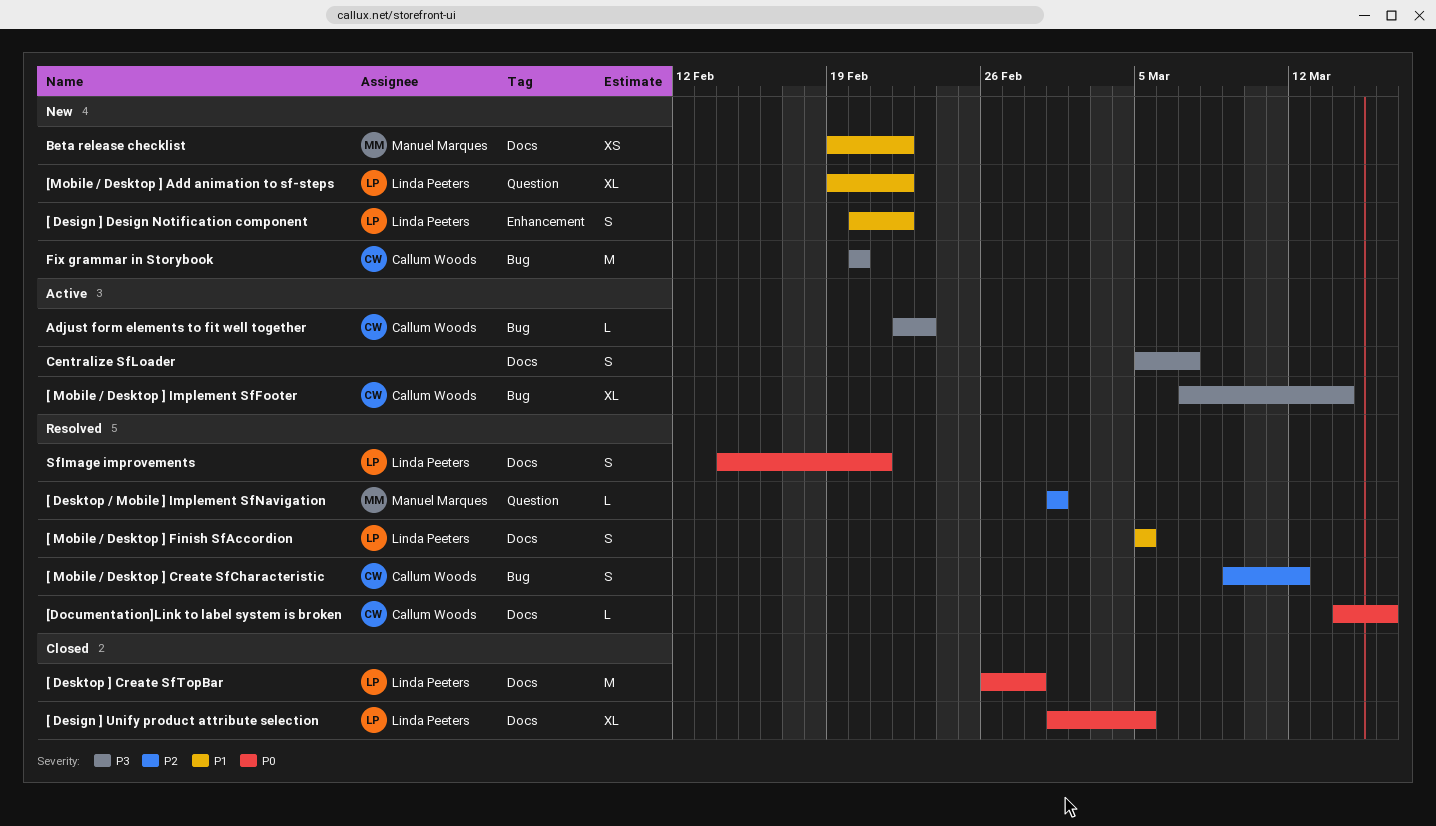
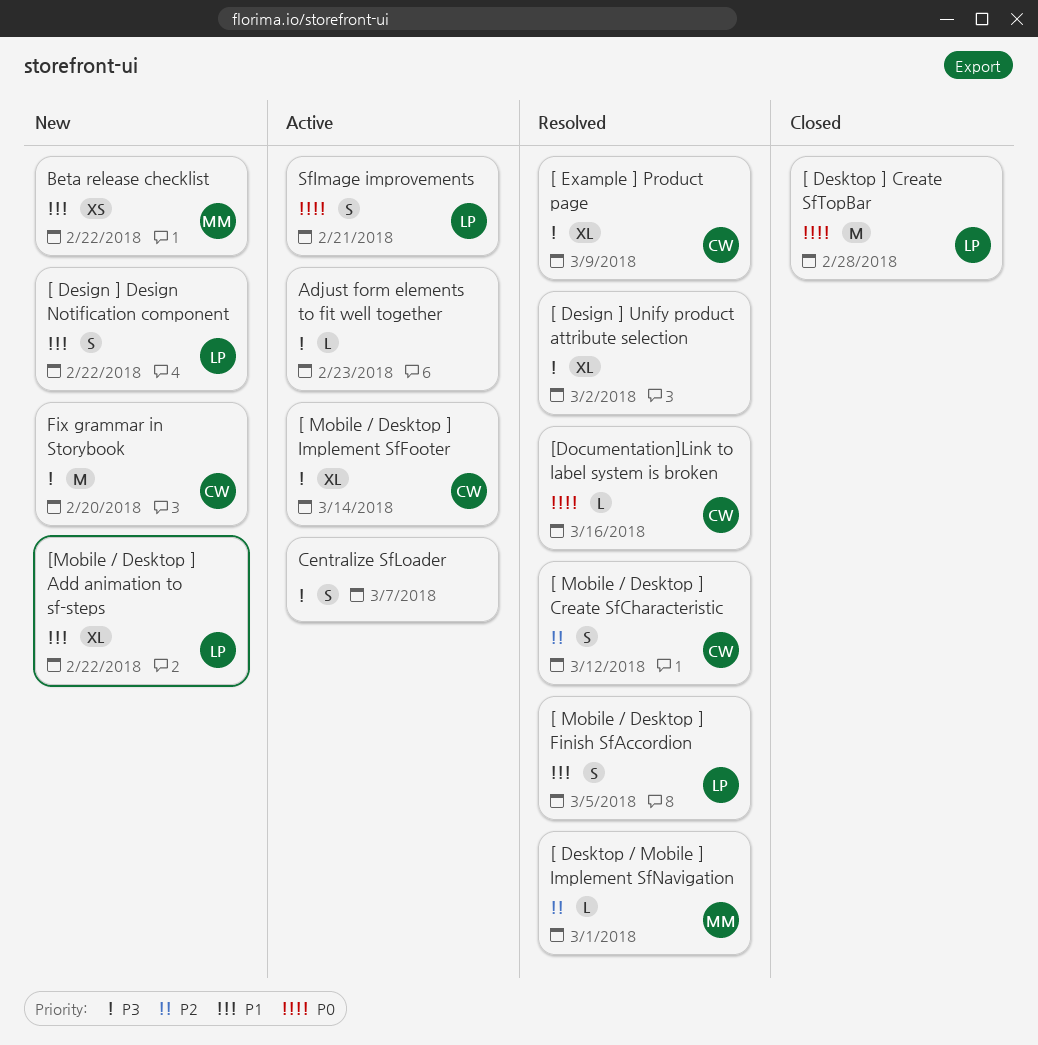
[ Design ] Unify product attribute selection, status: Closed -> Resolved
[ Design ] Unify product attribute selection, owner: Linda Peeters -> none
[ Design ] Unify product attribute selection, priority: P0 -> P3
[ Design ] Unify product attribute selection, due: Mar 5 -> Mar 2
[ Example ] Product page: none -> present
Adjust form elements to fit well together, owner: Callum Woods -> none
SfImage improvements, status: Resolved -> Active

